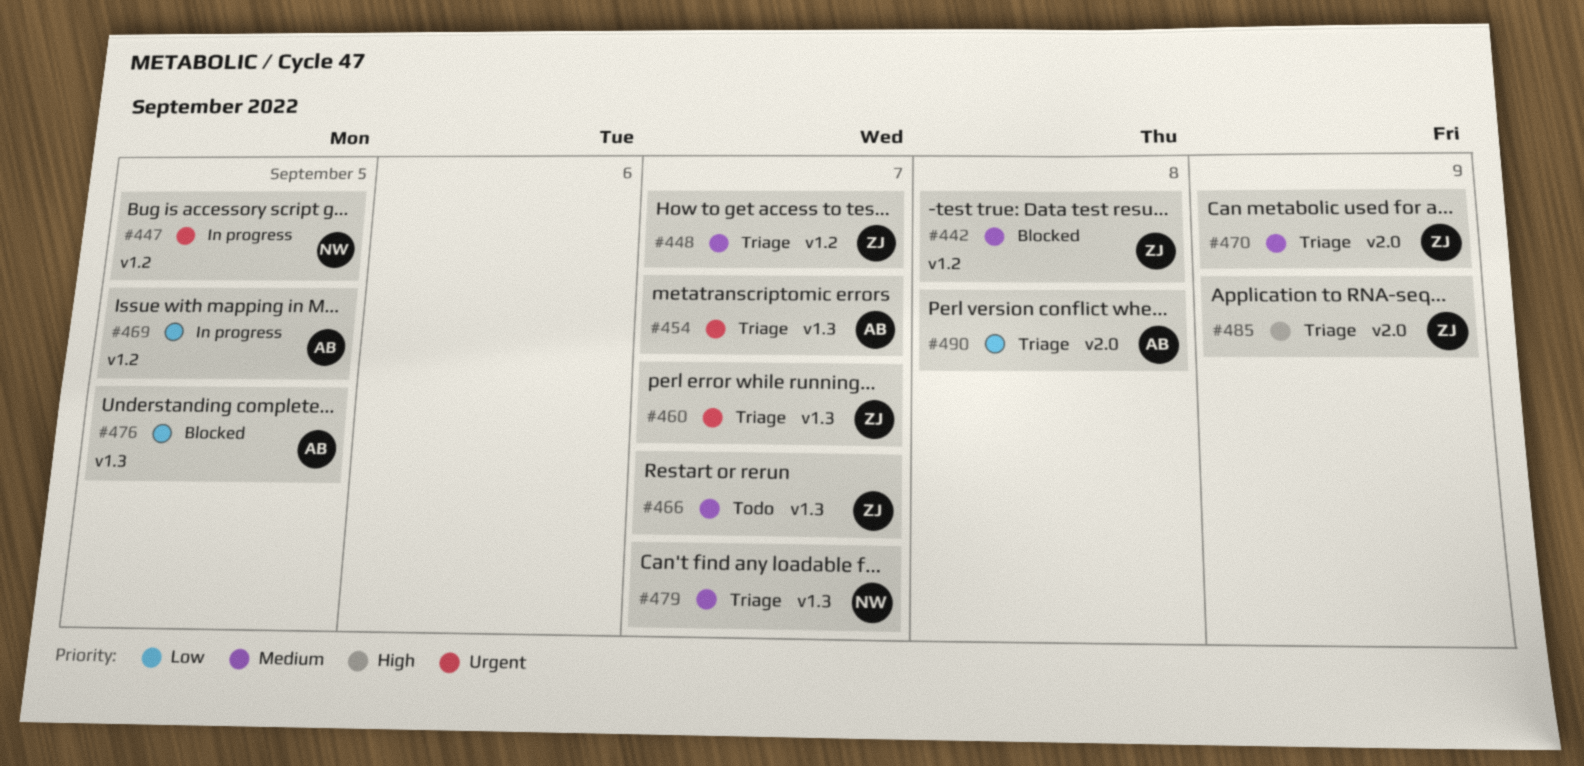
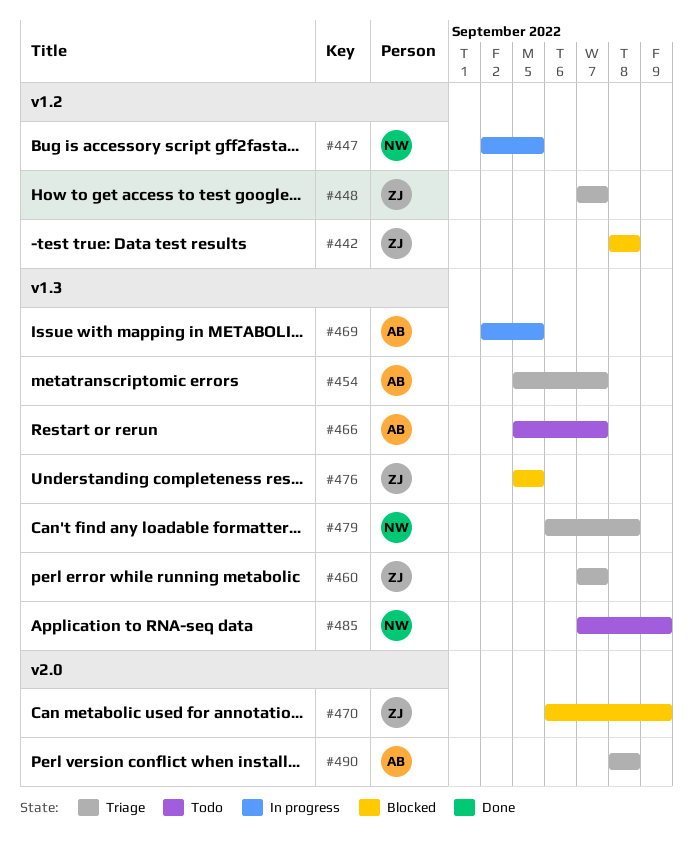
#466, owner: ZJ -> AB
#469, label: v1.2 -> v1.3
#470, status: Triage -> Blocked
#476, owner: AB -> ZJ
#479, due: Sep 7 -> Sep 8
#485, status: Triage -> Todo
#485, owner: ZJ -> NW
#485, label: v2.0 -> v1.3

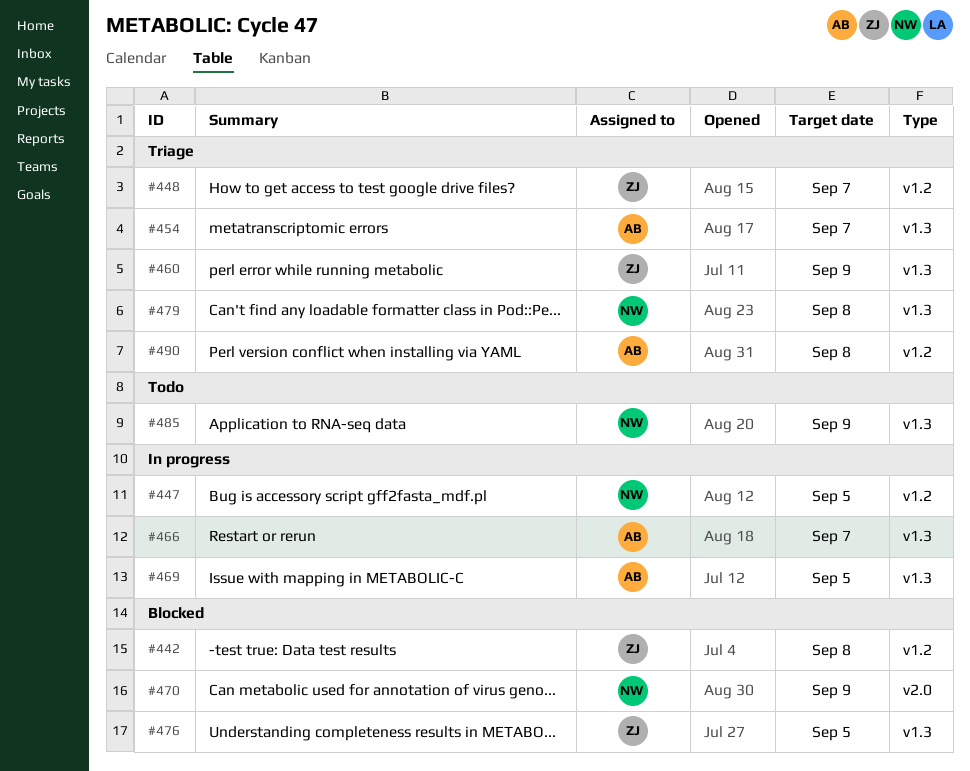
#460, due: Sep 7 -> Sep 9
#466, status: Todo -> In progress
#470, owner: ZJ -> NW
#490, label: v2.0 -> v1.2

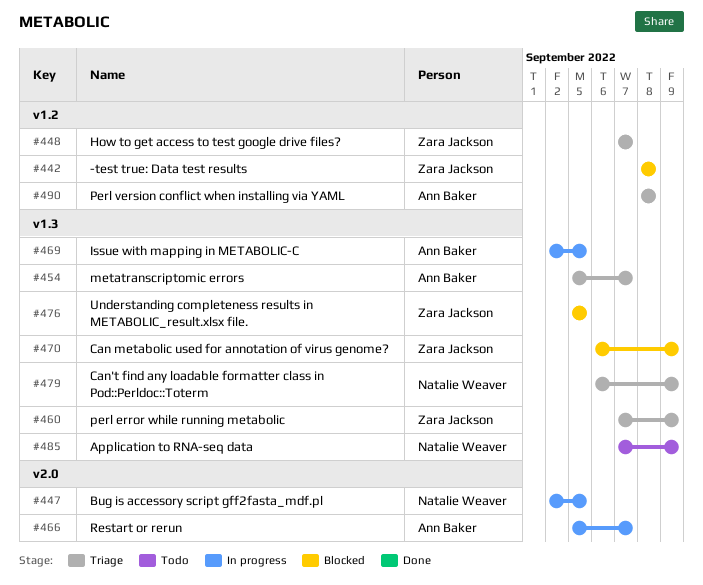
#447, label: v1.2 -> v2.0
#466, label: v1.3 -> v2.0
#470, owner: Natalie Weaver -> Zara Jackson
#470, label: v2.0 -> v1.3
#479, due: Sep 8 -> Sep 9

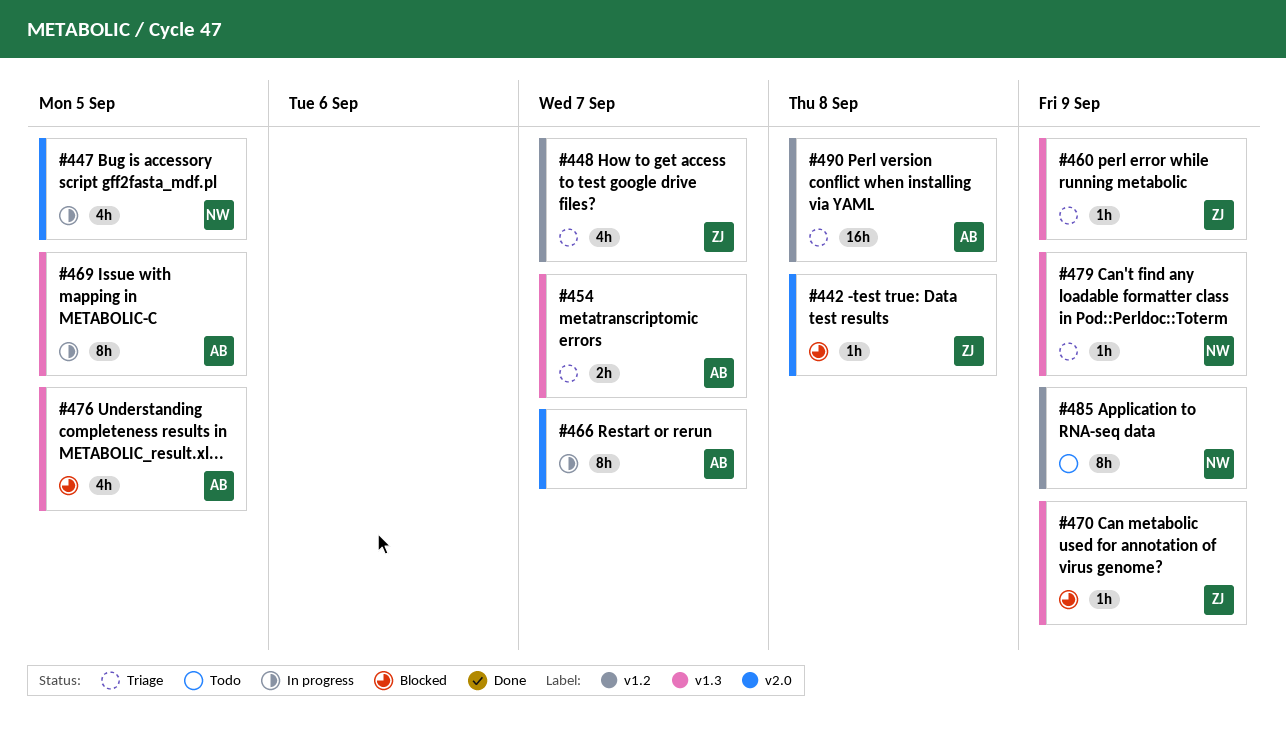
#442, label: v1.2 -> v2.0
#476, owner: Zara Jackson -> Ann Baker
#485, label: v1.3 -> v1.2

